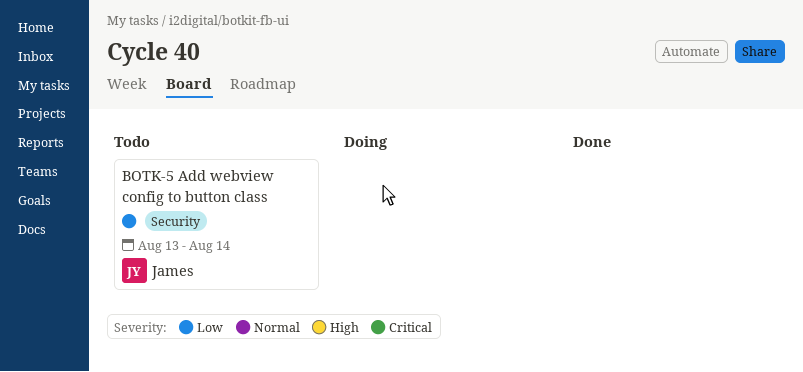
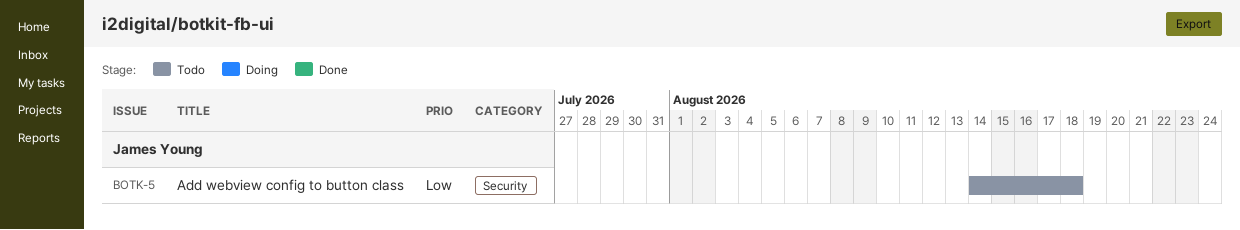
BOTK-5, start: Aug 13 -> Aug 14
BOTK-5, due: Aug 14 -> Aug 18

